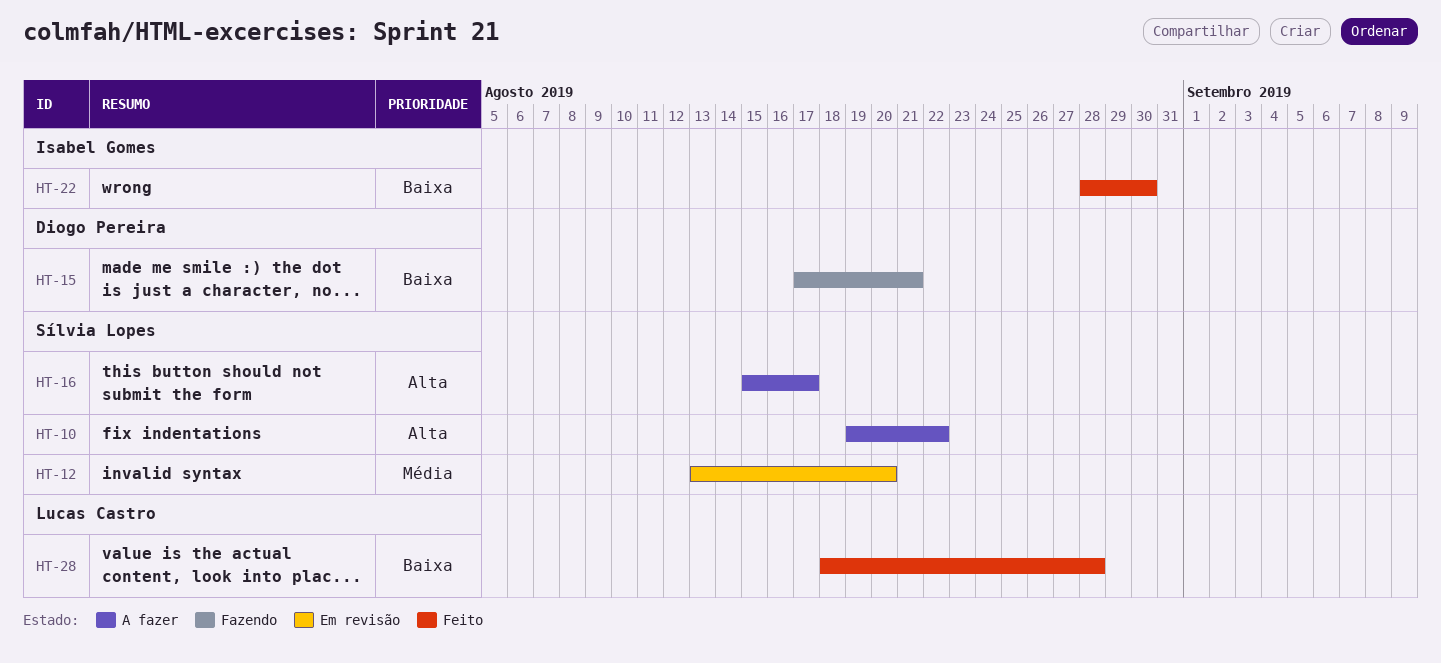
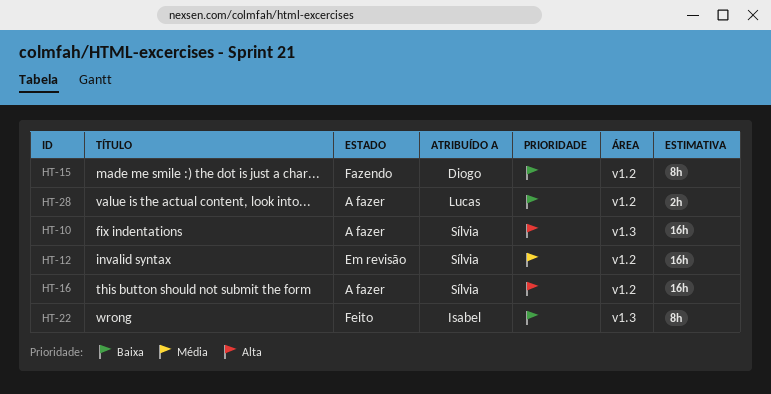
HT-28, status: Feito -> A fazer

